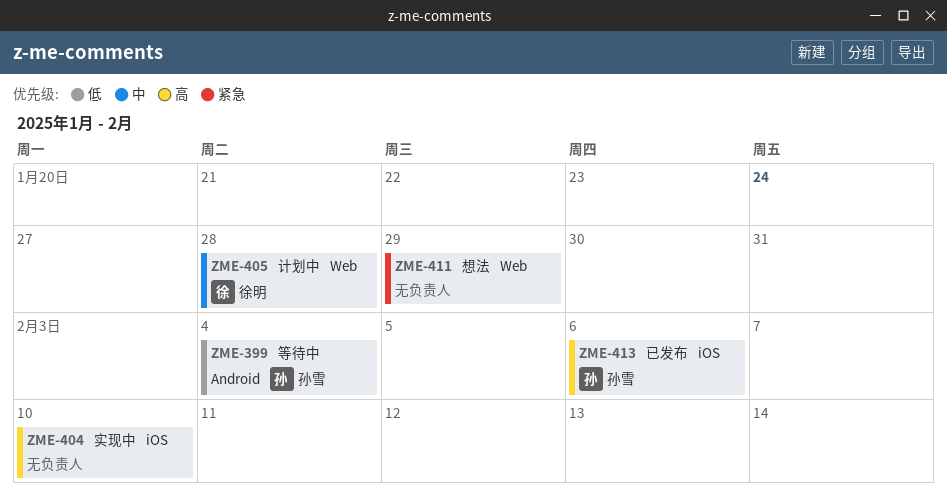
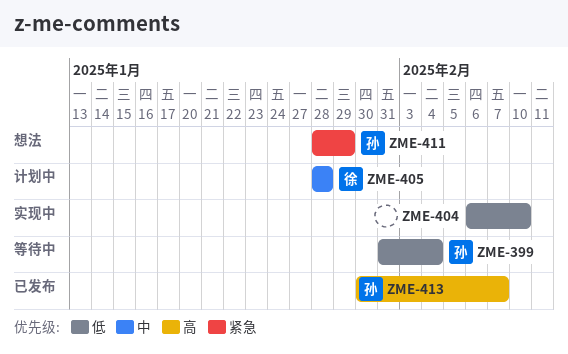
ZME-404, priority: 高 -> 低
ZME-411, owner: none -> 孙雪
ZME-413, due: Feb 6 -> Feb 7

